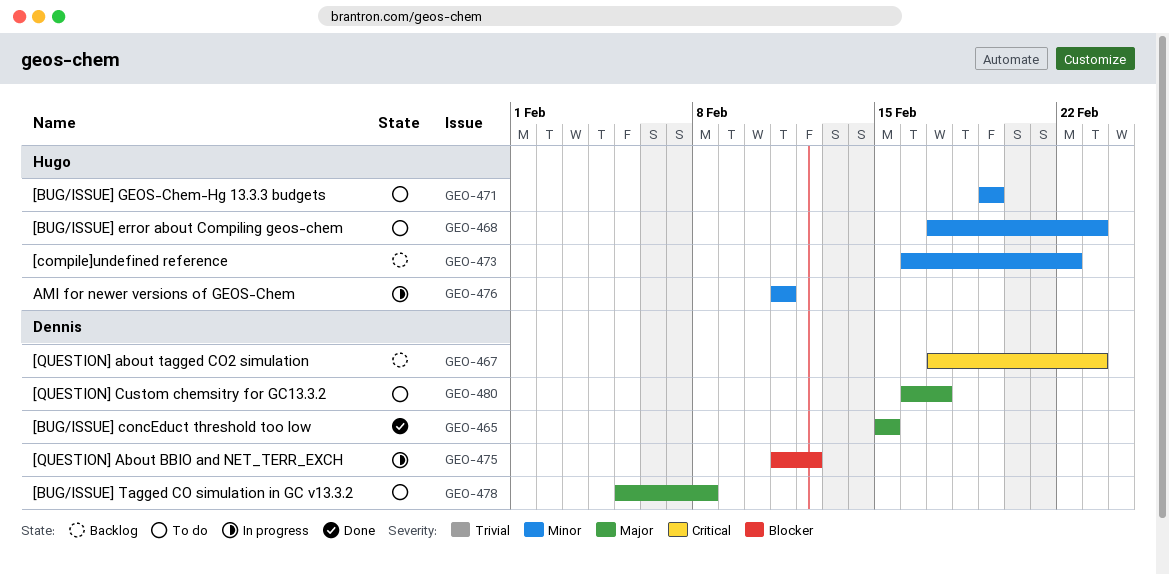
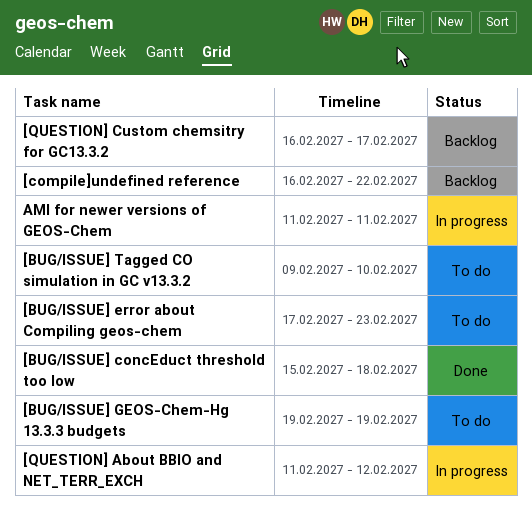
[BUG/ISSUE] concEduct threshold too low, due: Feb 15 -> Feb 18
[BUG/ISSUE] Tagged CO simulation in GC v13.3.2, start: Feb 5 -> Feb 9
[BUG/ISSUE] Tagged CO simulation in GC v13.3.2, due: Feb 8 -> Feb 10
[QUESTION] about tagged CO2 simulation: present -> none
[QUESTION] Custom chemsitry for GC13.3.2, status: To do -> Backlog

